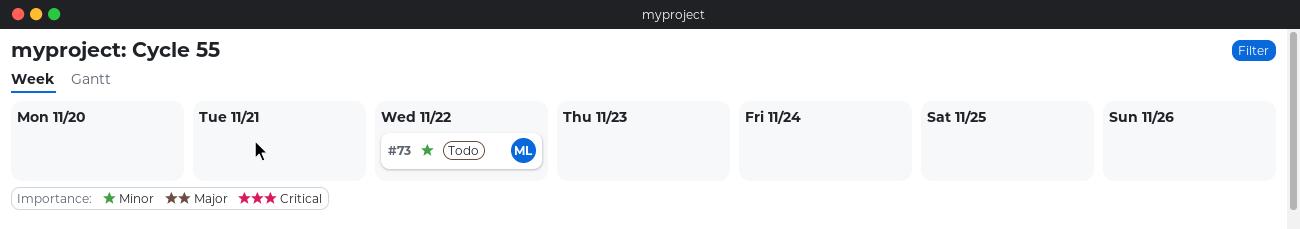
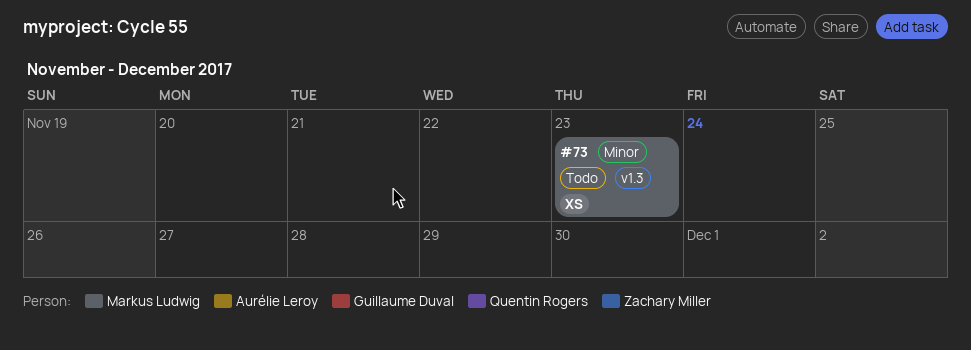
#73, due: Nov 22 -> Nov 23

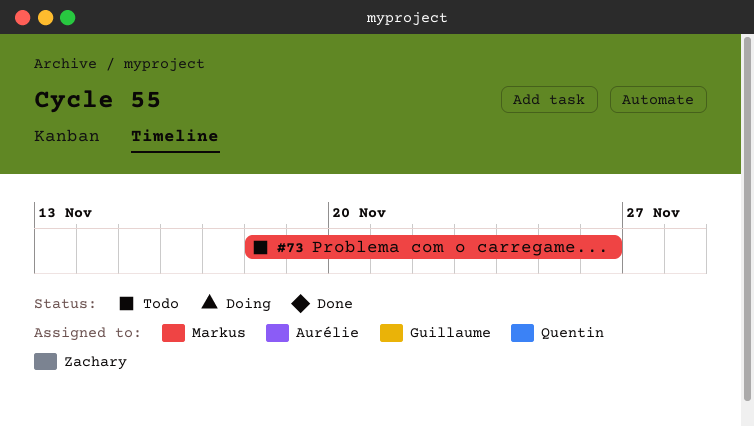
#73, due: Nov 23 -> Nov 26

